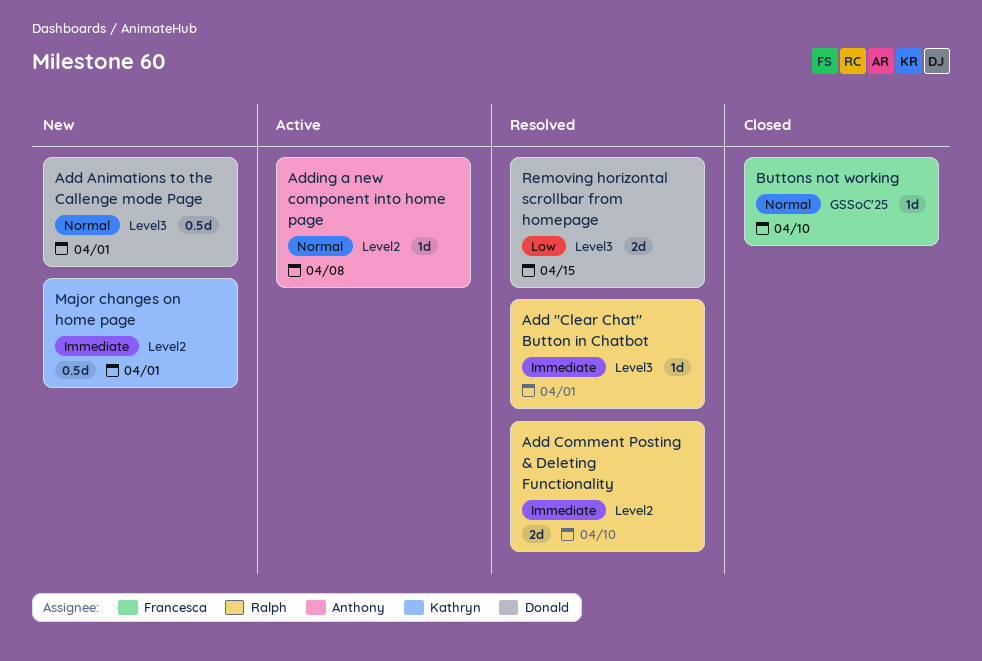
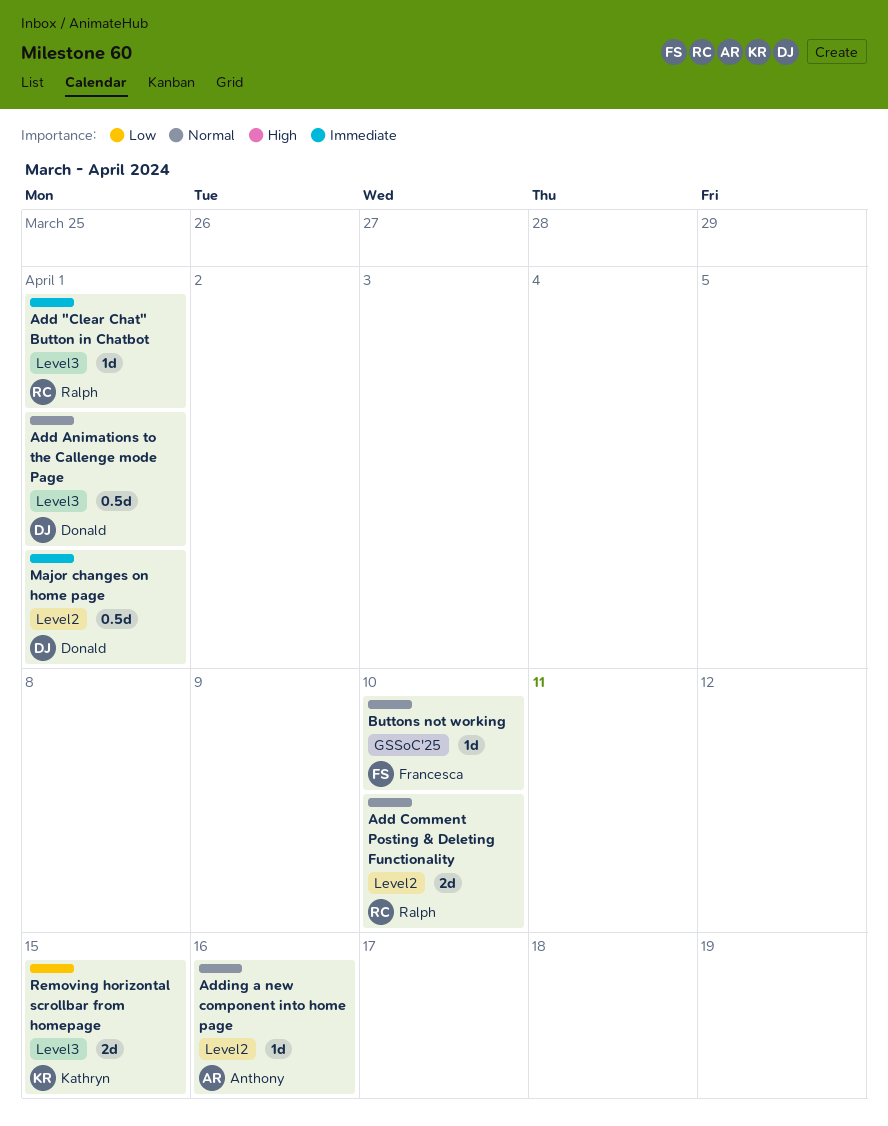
Add Comment Posting & Deleting Functionality, priority: Immediate -> Normal
Adding a new component into home page, due: Apr 8 -> Apr 16
Major changes on home page, owner: Kathryn -> Donald
Removing horizontal scrollbar from homepage, owner: Donald -> Kathryn

